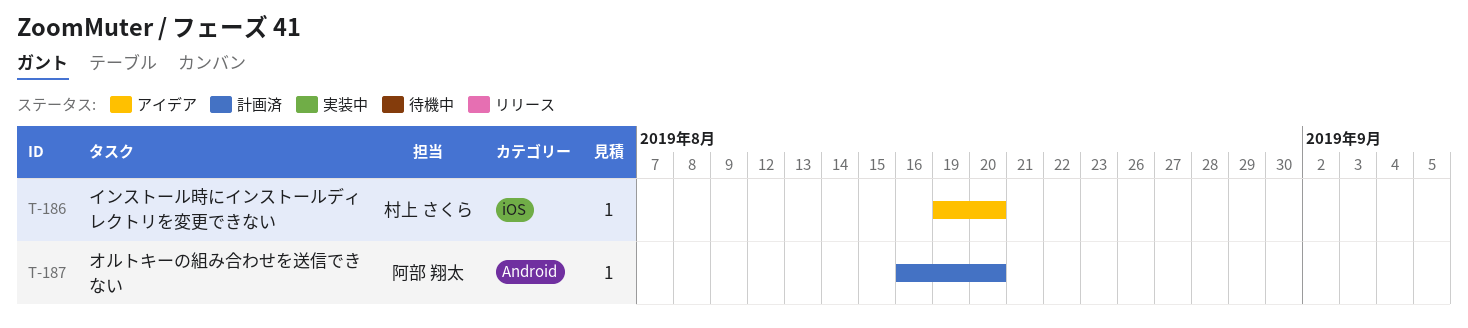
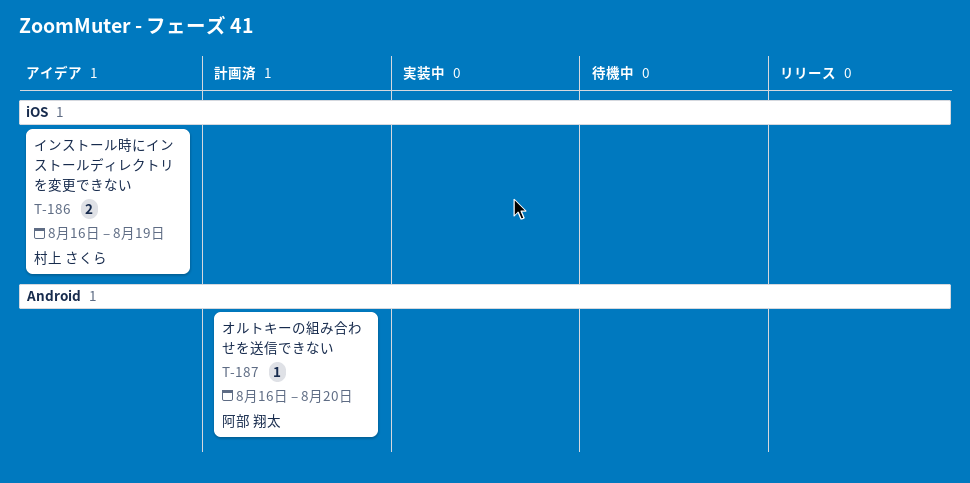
T-186, estimate: 1 -> 2
T-186, start: Aug 19 -> Aug 16
T-186, due: Aug 20 -> Aug 19

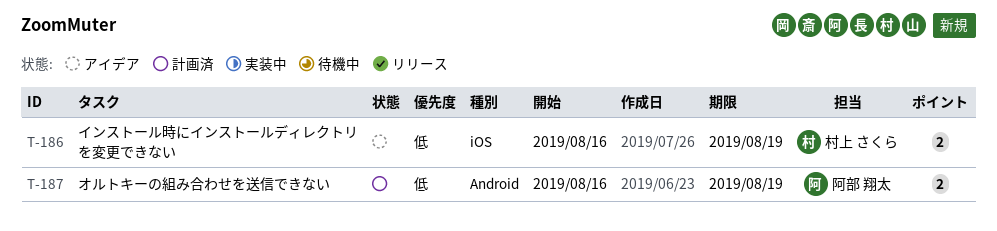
T-187, estimate: 1 -> 2
T-187, due: Aug 20 -> Aug 19

